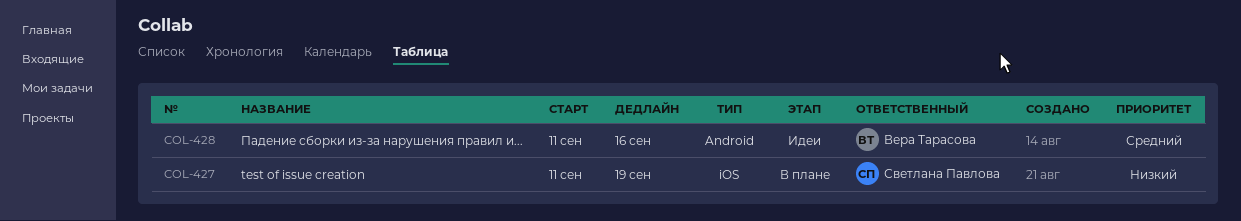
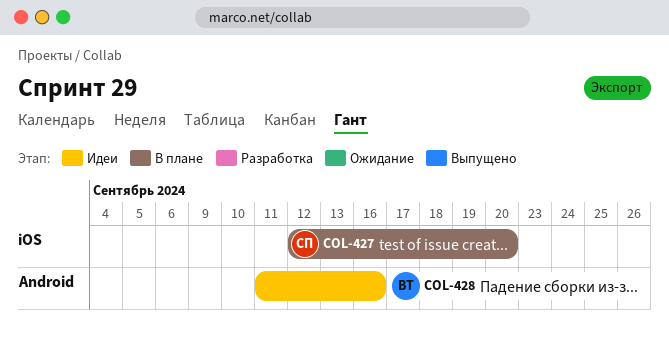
COL-427, start: Sep 11 -> Sep 12
COL-427, due: Sep 19 -> Sep 20

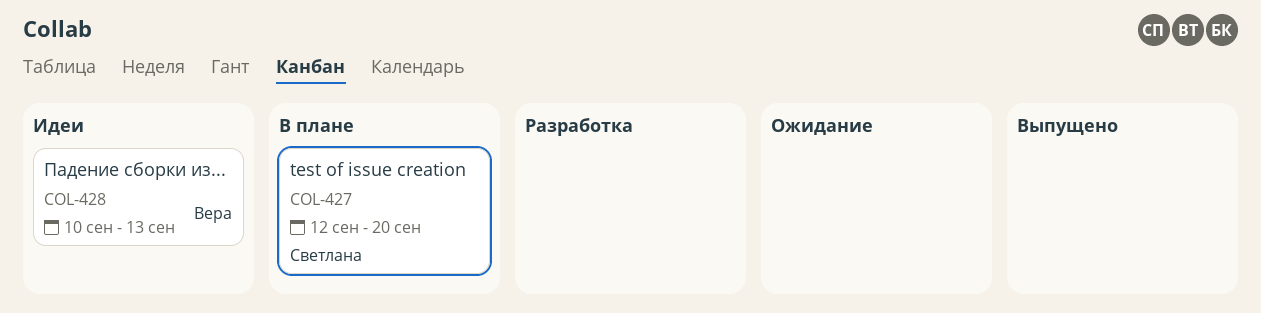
COL-428, start: Sep 11 -> Sep 10
COL-428, due: Sep 16 -> Sep 13

